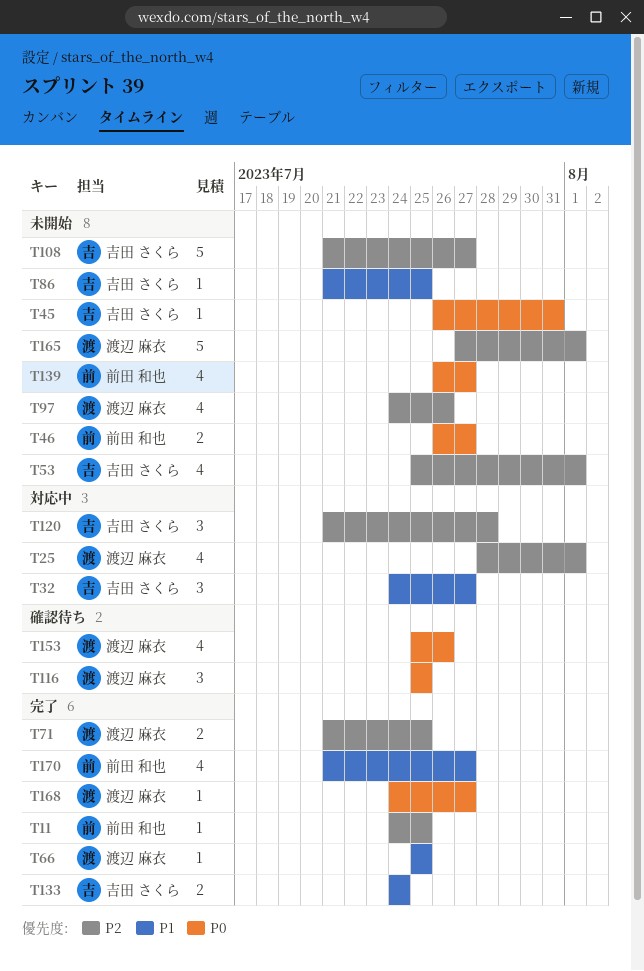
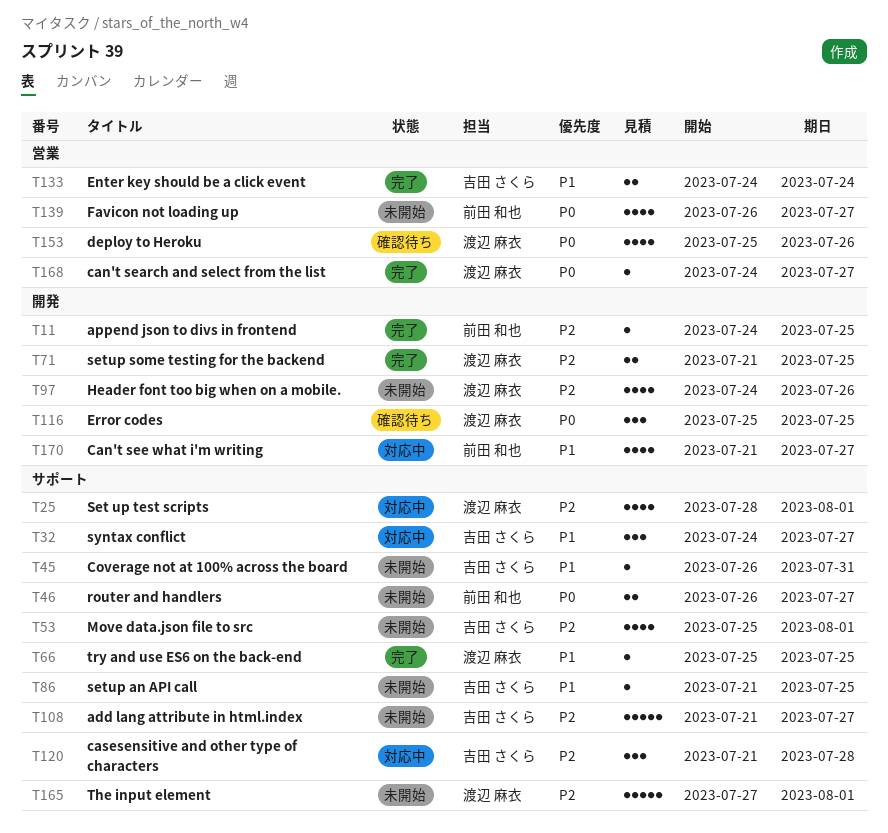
T45, priority: P0 -> P1
T170, status: 完了 -> 対応中

